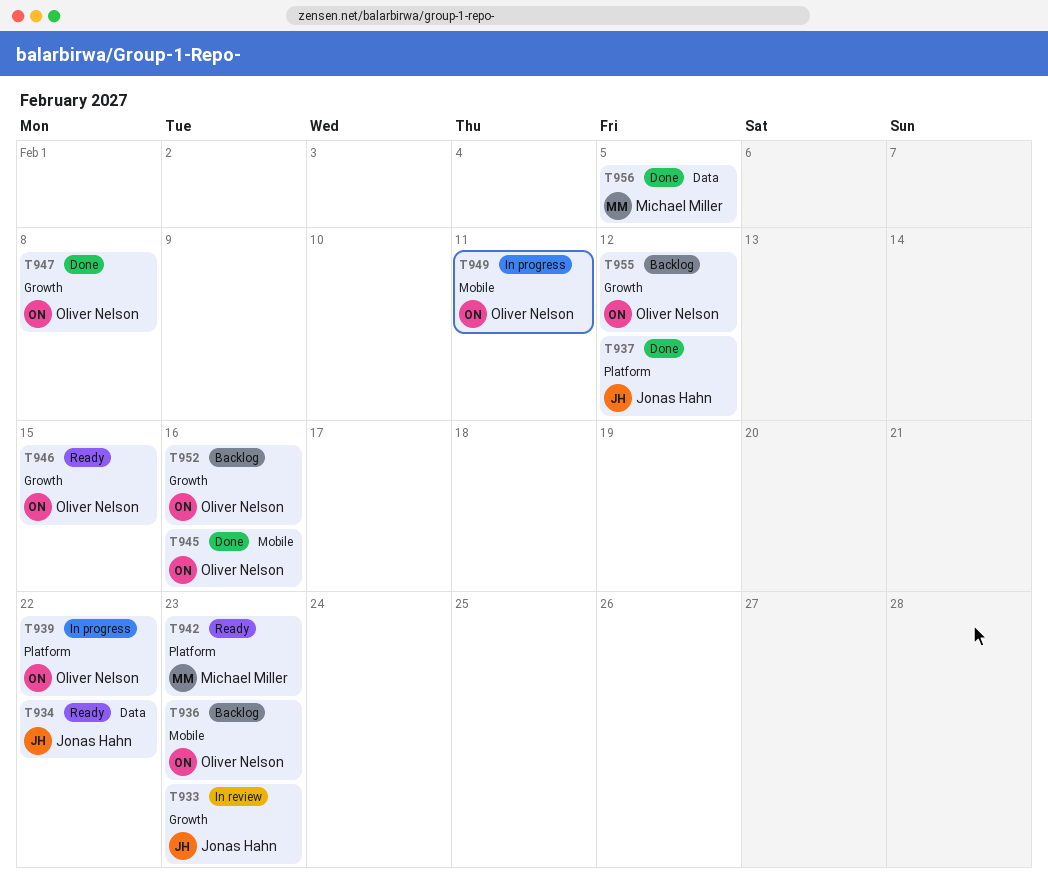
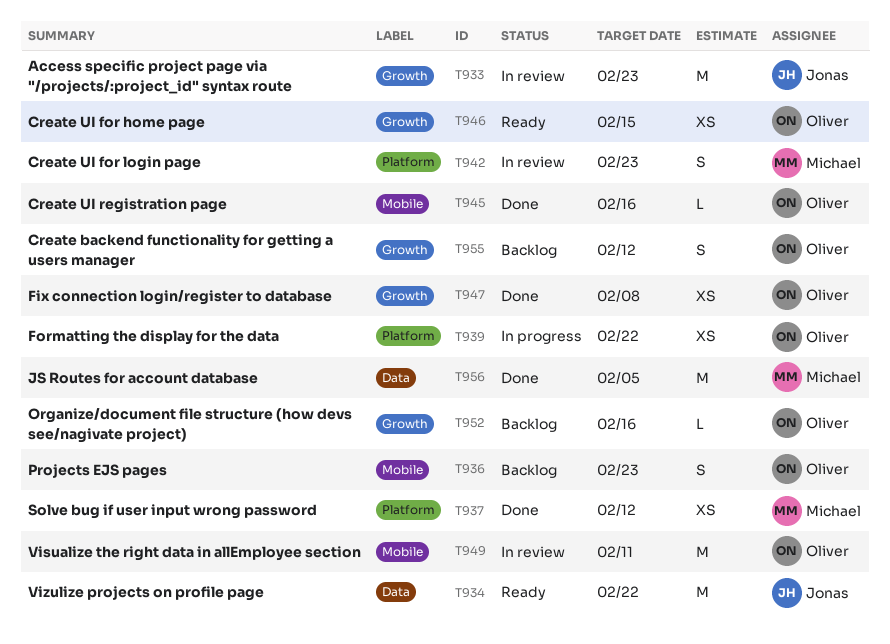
T937, owner: Jonas Hahn -> Michael Miller
T942, status: Ready -> In review
T949, status: In progress -> In review

